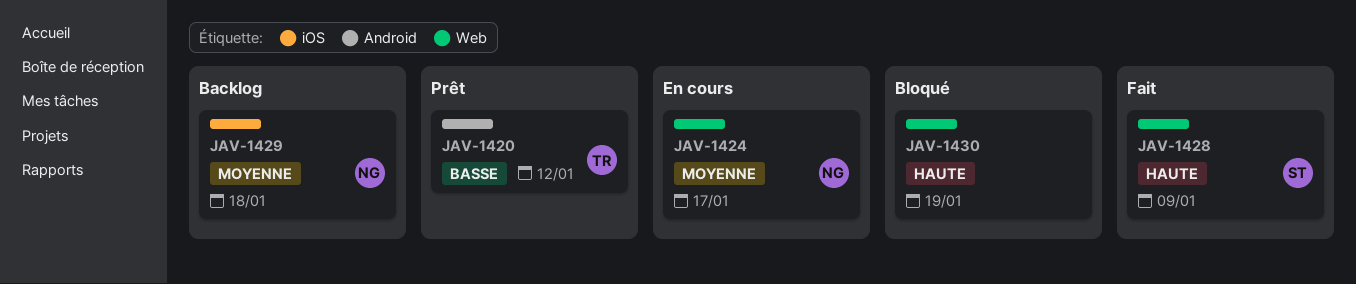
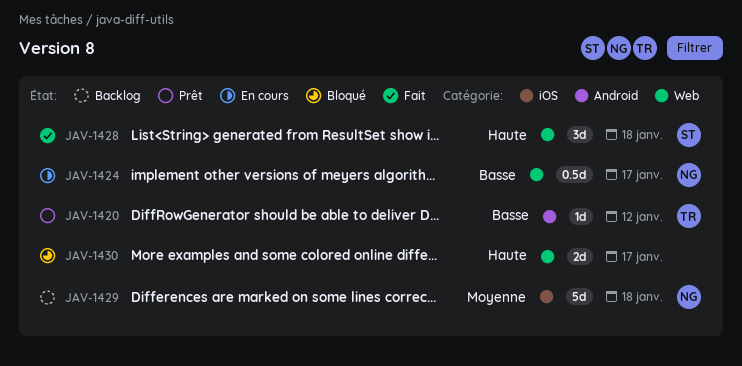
JAV-1424, priority: Moyenne -> Basse
JAV-1428, due: Jan 9 -> Jan 18
JAV-1430, due: Jan 19 -> Jan 17

